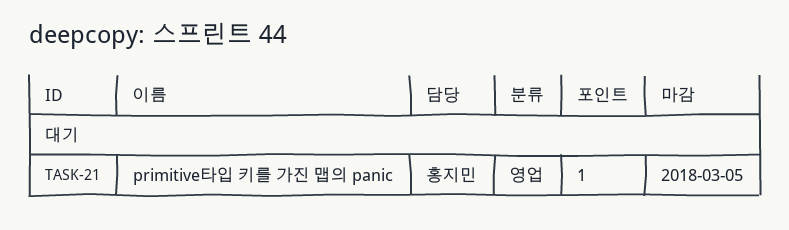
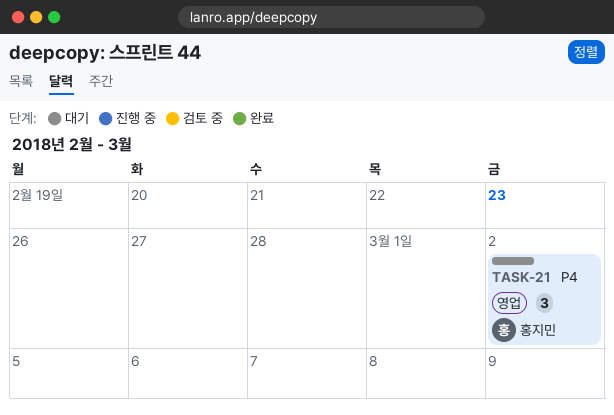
TASK-21, estimate: 1 -> 3
TASK-21, due: Mar 5 -> Mar 2

